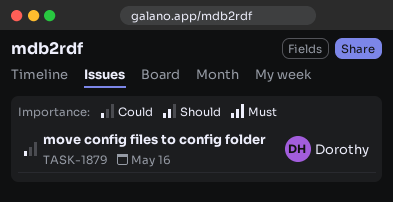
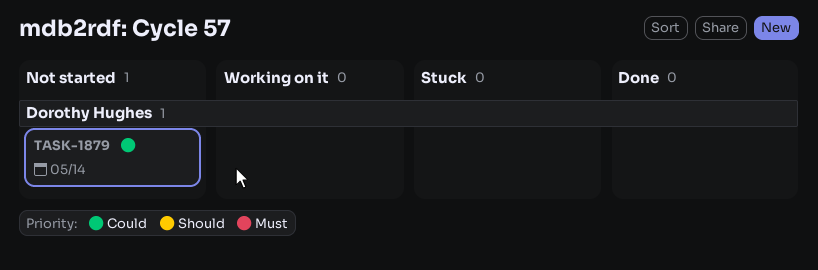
TASK-1879, due: May 16 -> May 14

